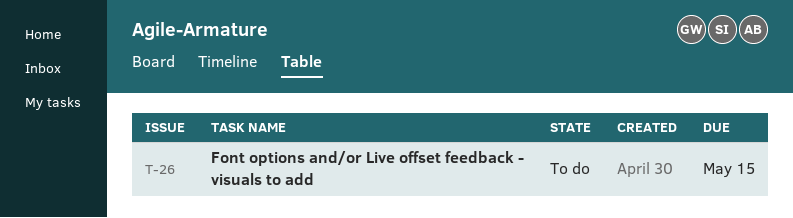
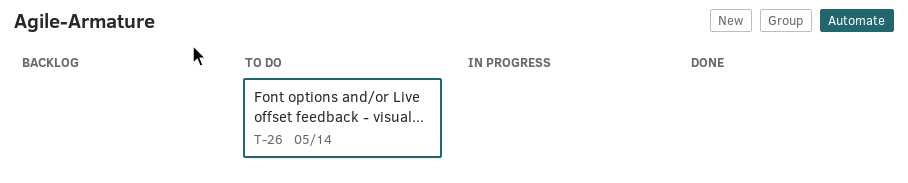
T-26, due: May 15 -> May 14

